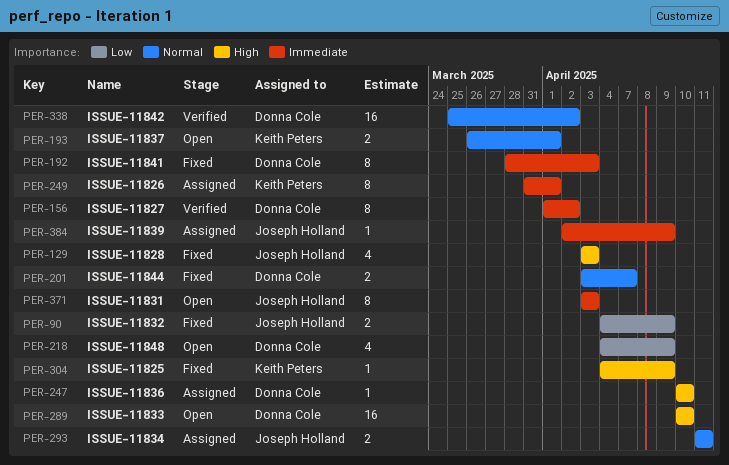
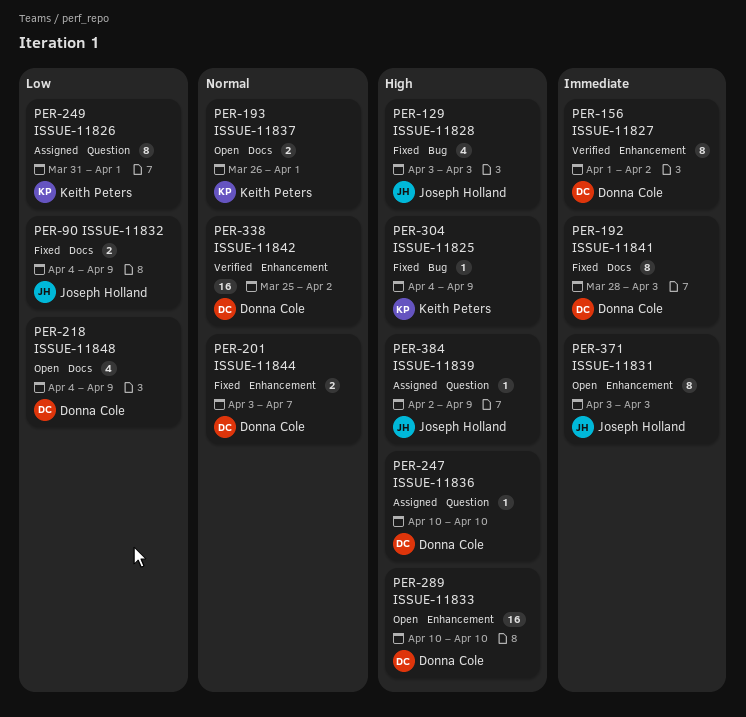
PER-249, priority: Immediate -> Low
PER-293: present -> none
PER-384, priority: Immediate -> High

